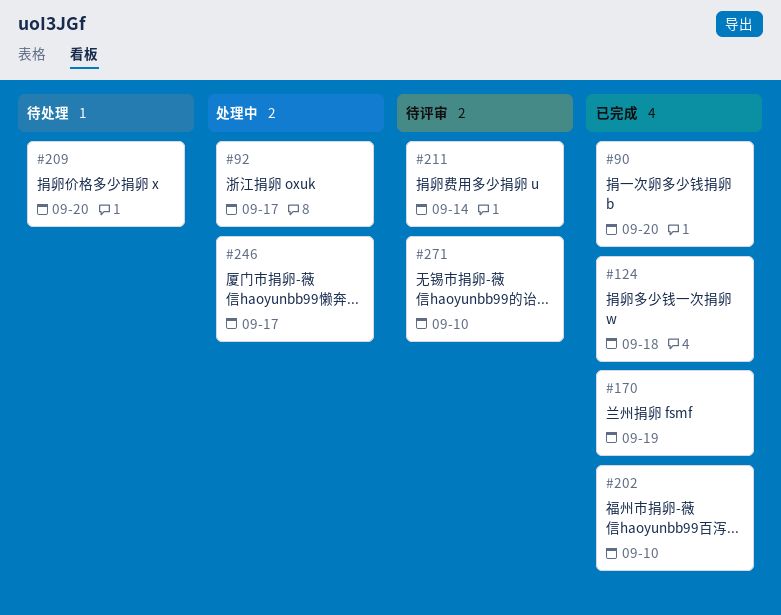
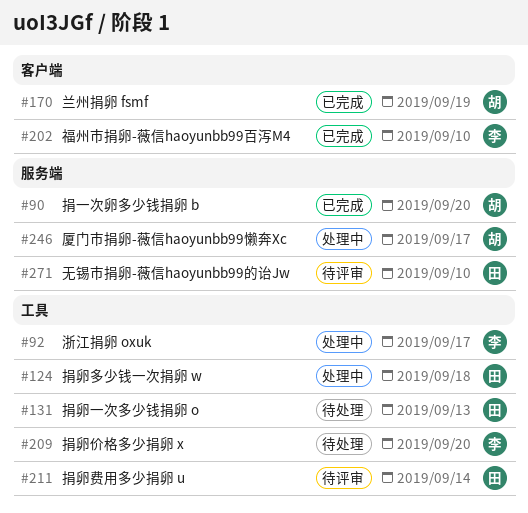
#124, status: 已完成 -> 处理中
#131: none -> present

